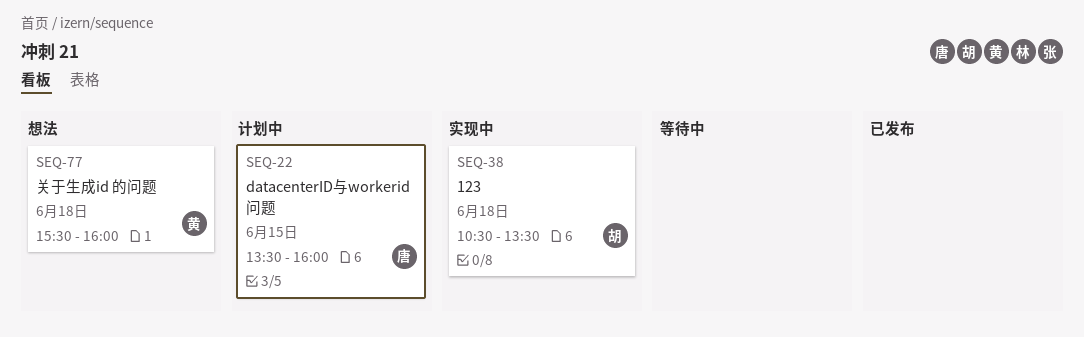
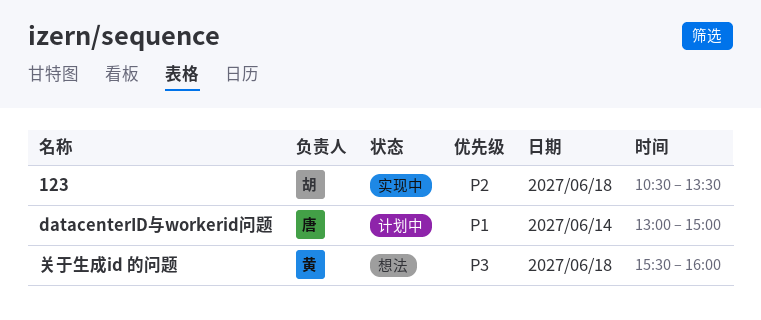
datacenterID与workerid问题, day: Jun 15 -> Jun 14
datacenterID与workerid问题, begins: 13:30 -> 13:00
datacenterID与workerid问题, ends: 16:00 -> 15:00

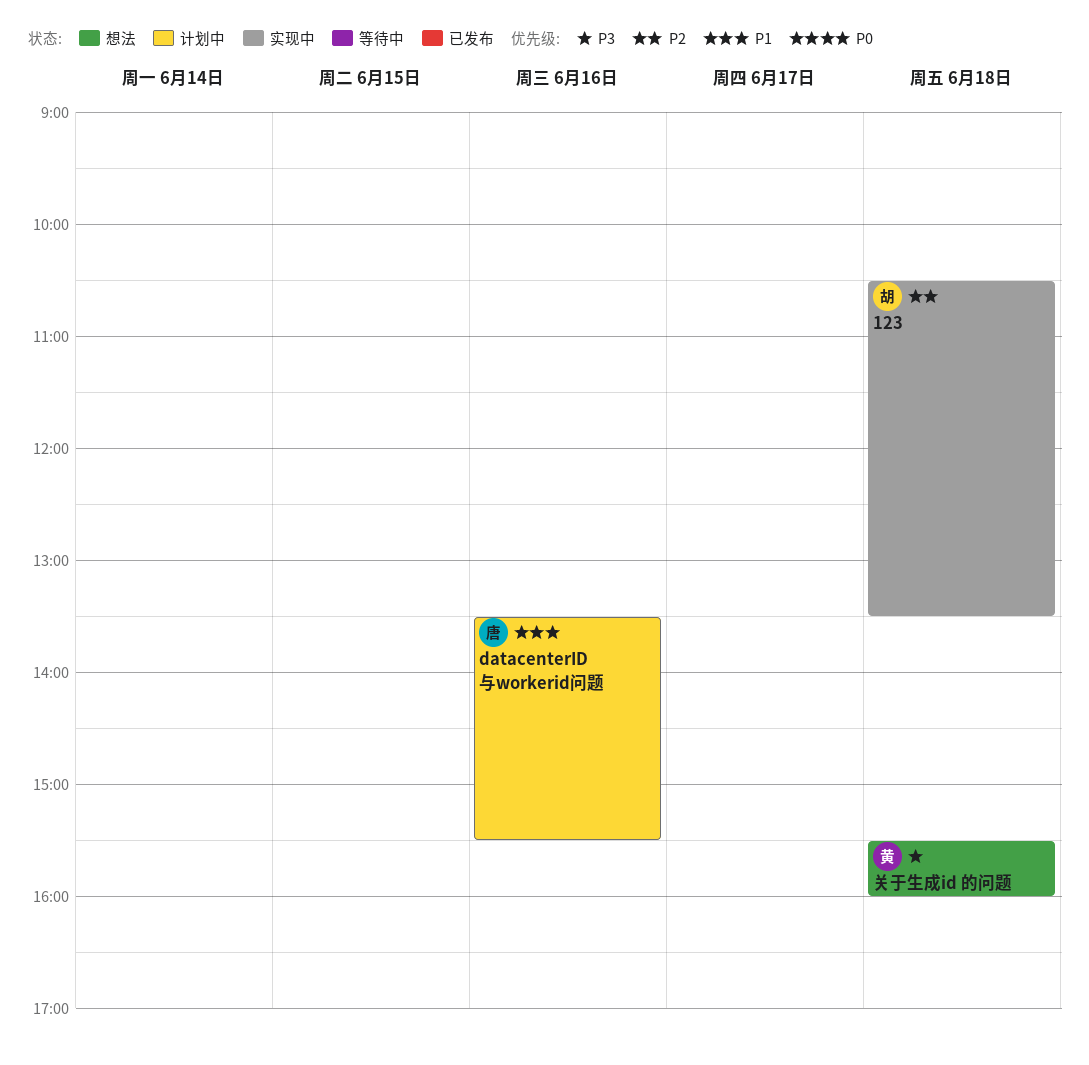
datacenterID与workerid问题, day: Jun 14 -> Jun 16
datacenterID与workerid问题, begins: 13:00 -> 13:30
datacenterID与workerid问题, ends: 15:00 -> 15:30

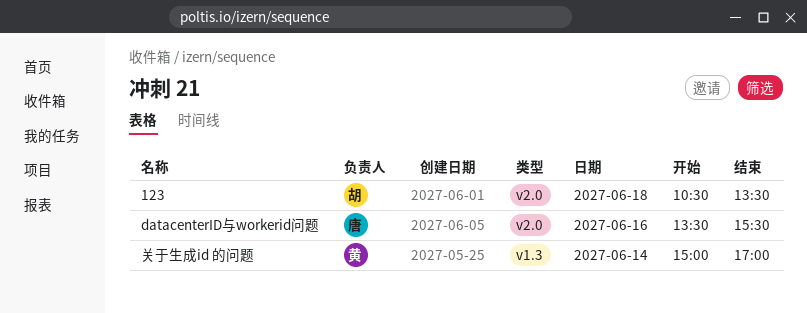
关于生成id 的问题, day: Jun 18 -> Jun 14
关于生成id 的问题, begins: 15:30 -> 15:00
关于生成id 的问题, ends: 16:00 -> 17:00

